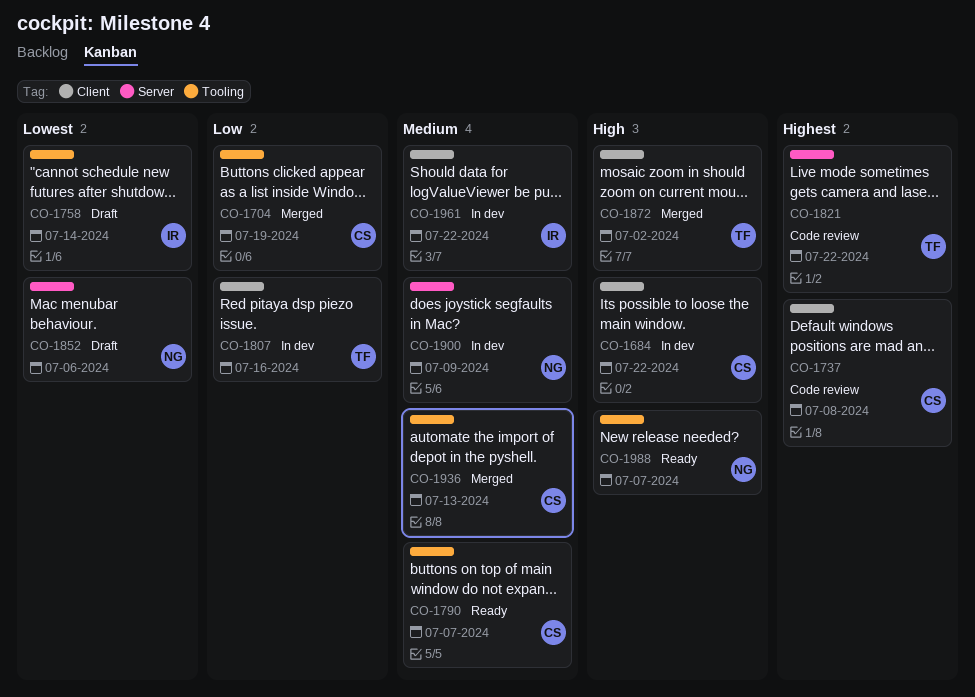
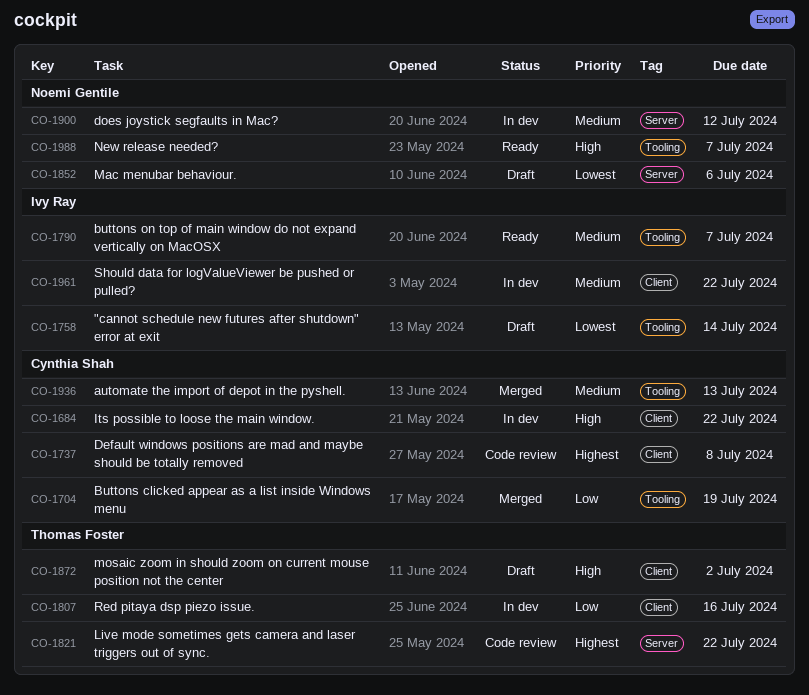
CO-1790, owner: Cynthia Shah -> Ivy Ray
CO-1872, status: Merged -> Draft
CO-1900, due: Jul 9 -> Jul 12

